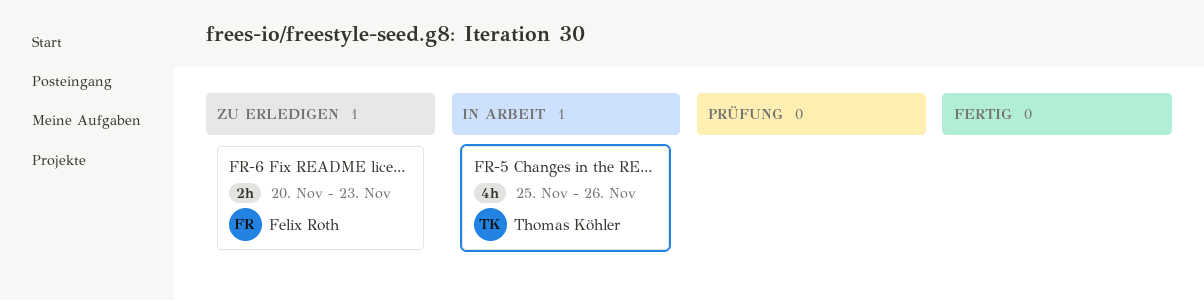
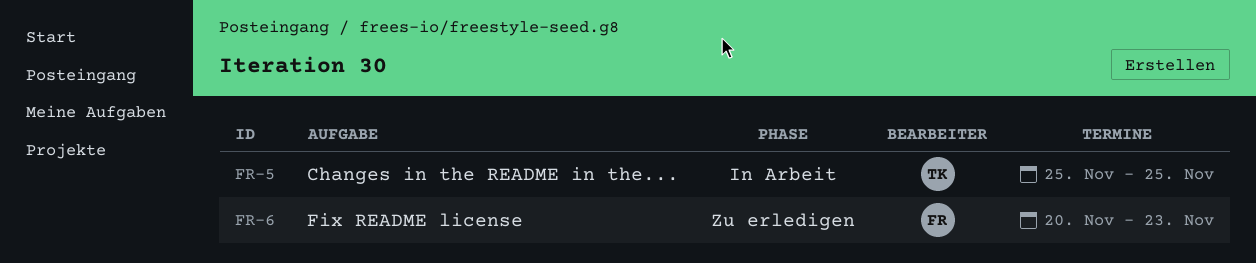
FR-5, due: Nov 26 -> Nov 25

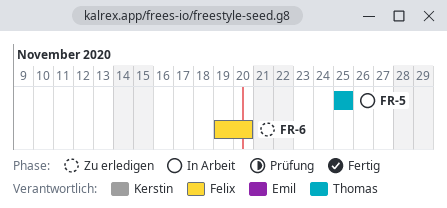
FR-6, start: Nov 20 -> Nov 19
FR-6, due: Nov 23 -> Nov 20

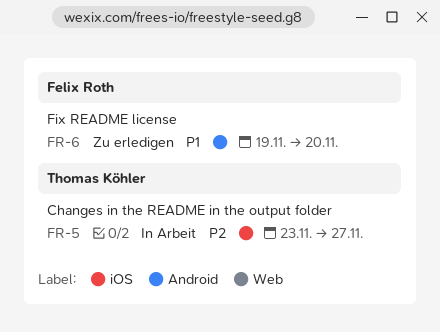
FR-5, start: Nov 25 -> Nov 23
FR-5, due: Nov 25 -> Nov 27

